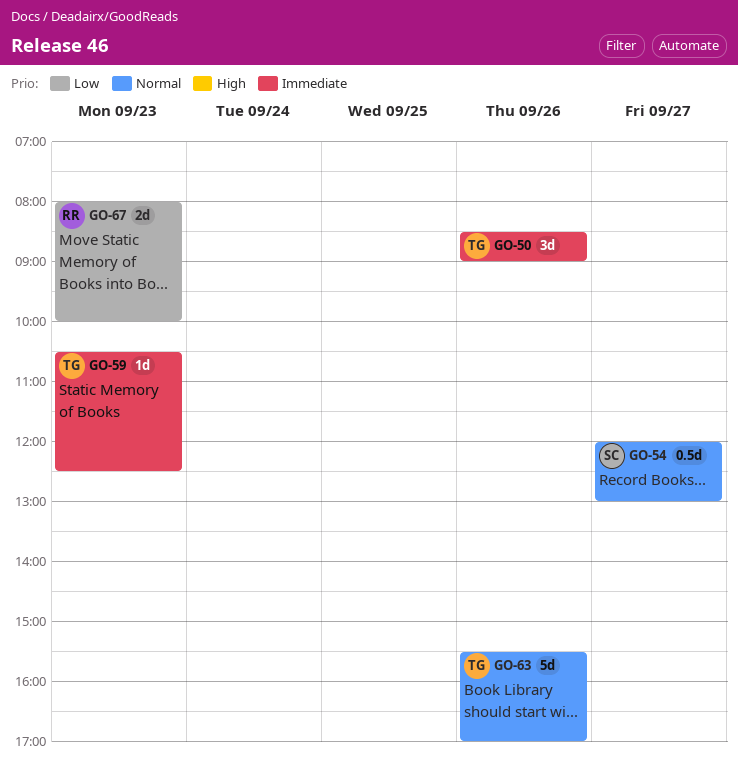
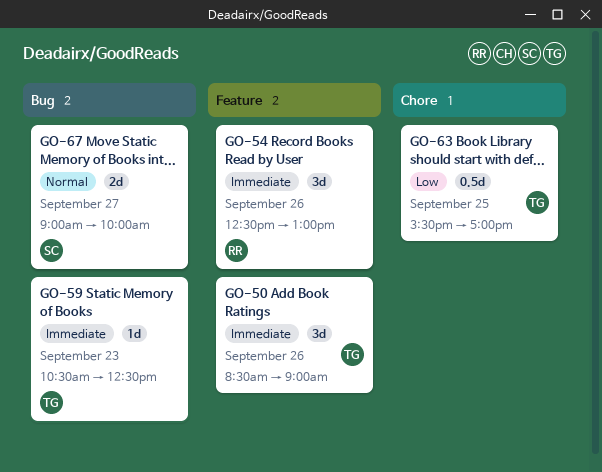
GO-54, owner: SC -> RR
GO-54, priority: Normal -> Immediate
GO-54, estimate: 0.5d -> 3d
GO-54, day: Sep 27 -> Sep 26
GO-54, begins: 12:00 -> 12:30
GO-63, priority: Normal -> Low
GO-63, estimate: 5d -> 0.5d
GO-63, day: Sep 26 -> Sep 25
GO-67, owner: RR -> SC
GO-67, priority: Low -> Normal
GO-67, day: Sep 23 -> Sep 27
GO-67, begins: 08:00 -> 09:00

